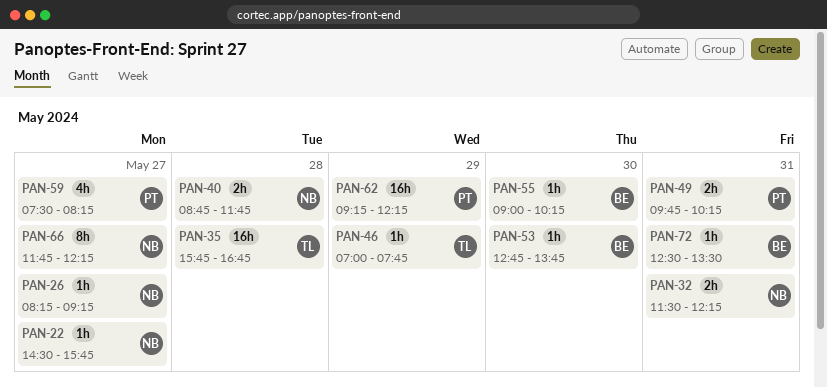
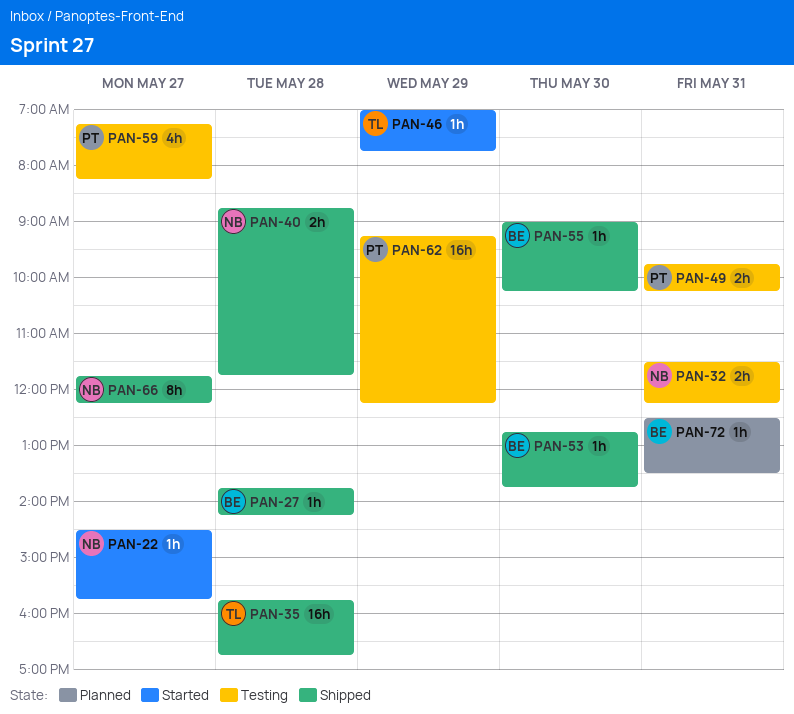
PAN-26: present -> none
PAN-27: none -> present
PAN-59, begins: 07:30 -> 07:15

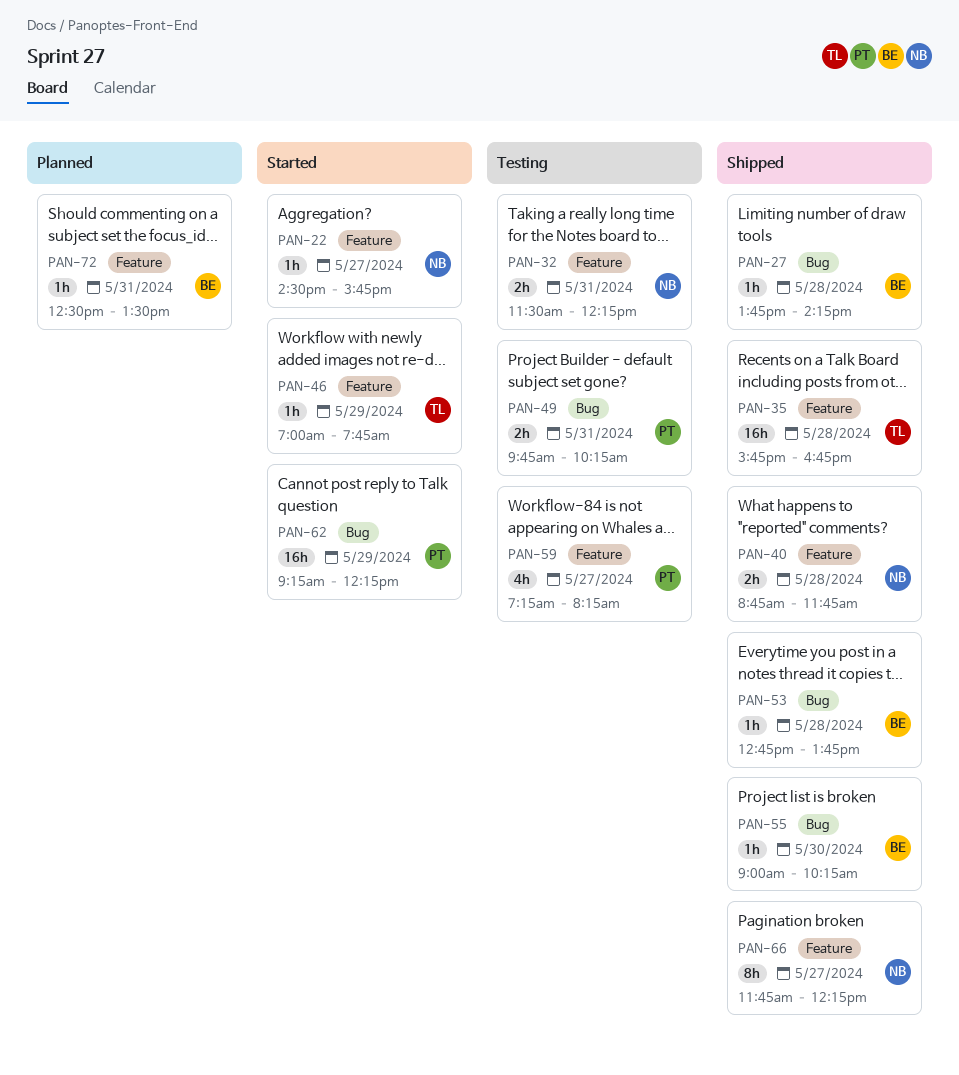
PAN-53, day: May 30 -> May 28
PAN-62, status: Testing -> Started

